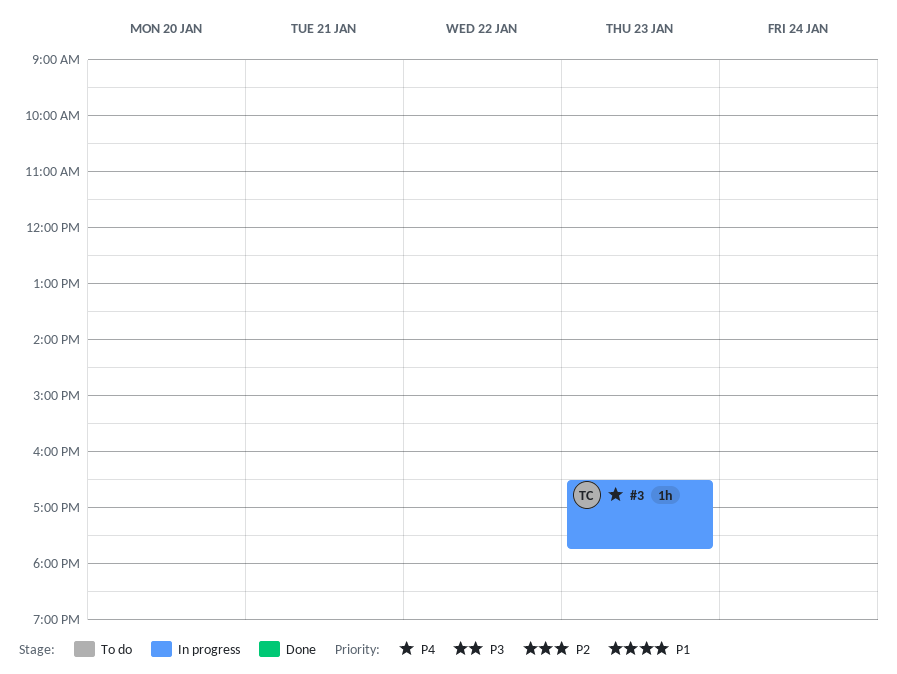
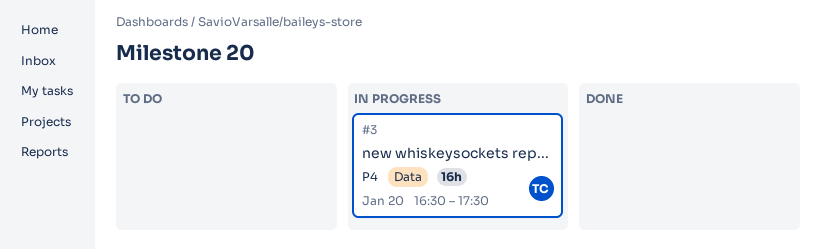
#3, estimate: 1h -> 16h
#3, day: Jan 23 -> Jan 20
#3, ends: 17:45 -> 17:30

